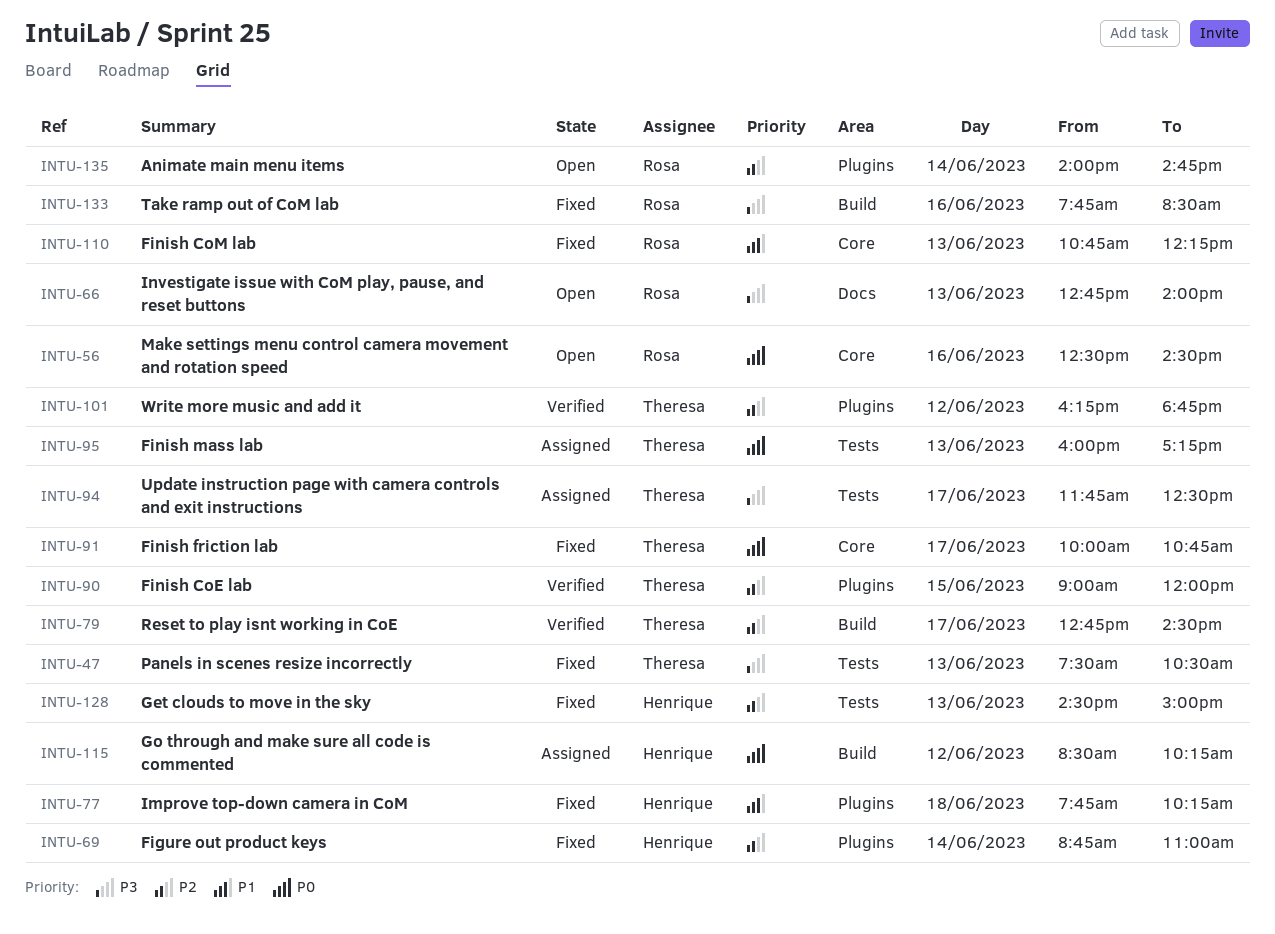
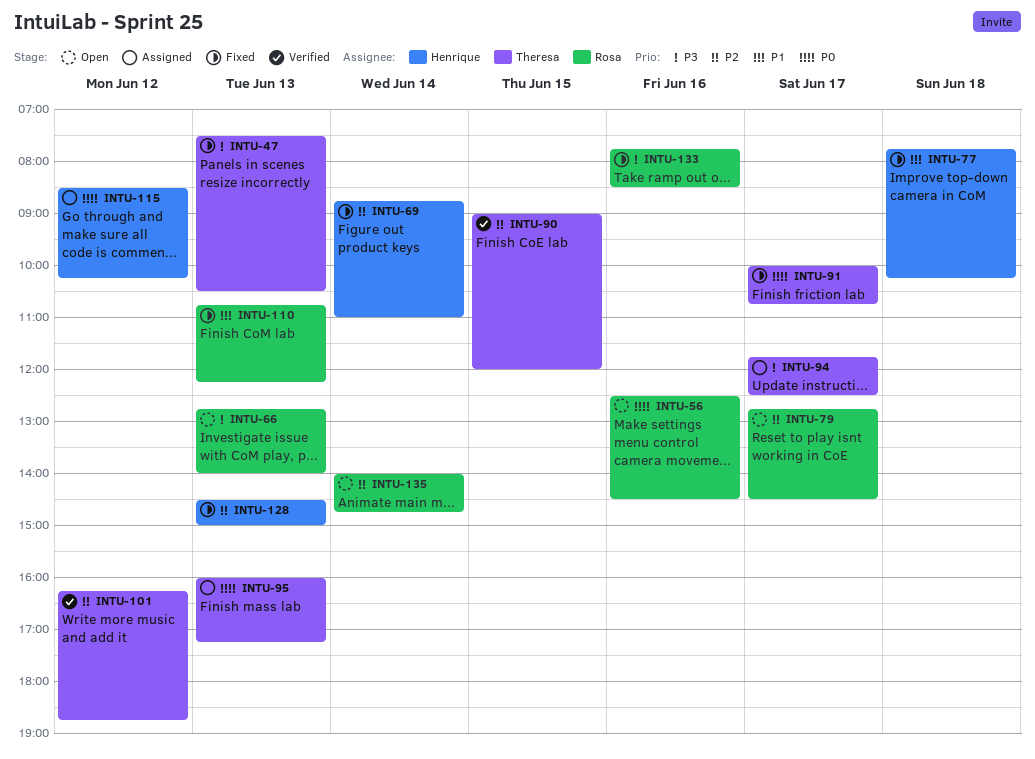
INTU-79, status: Verified -> Open
INTU-79, owner: Theresa -> Rosa

